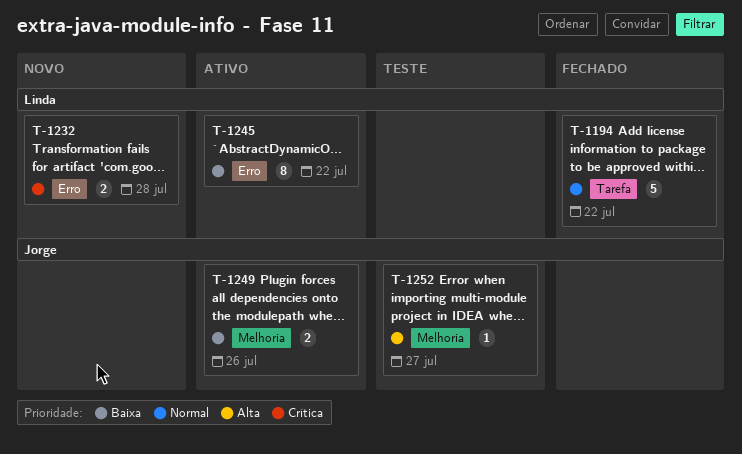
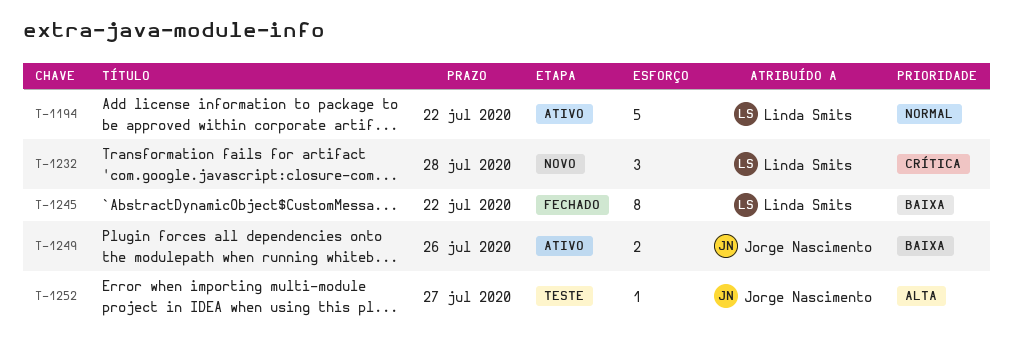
T-1194, status: Fechado -> Ativo
T-1232, estimate: 2 -> 3
T-1245, status: Ativo -> Fechado

